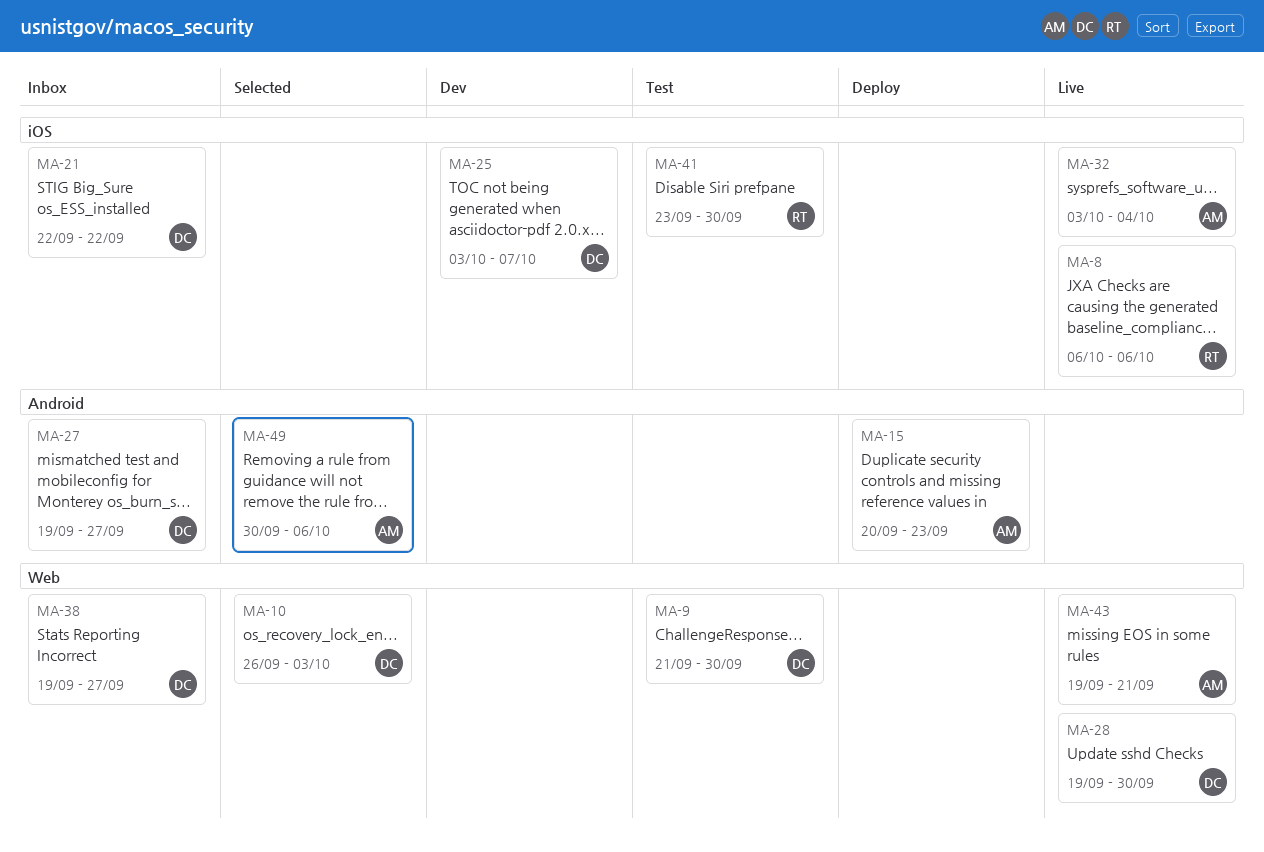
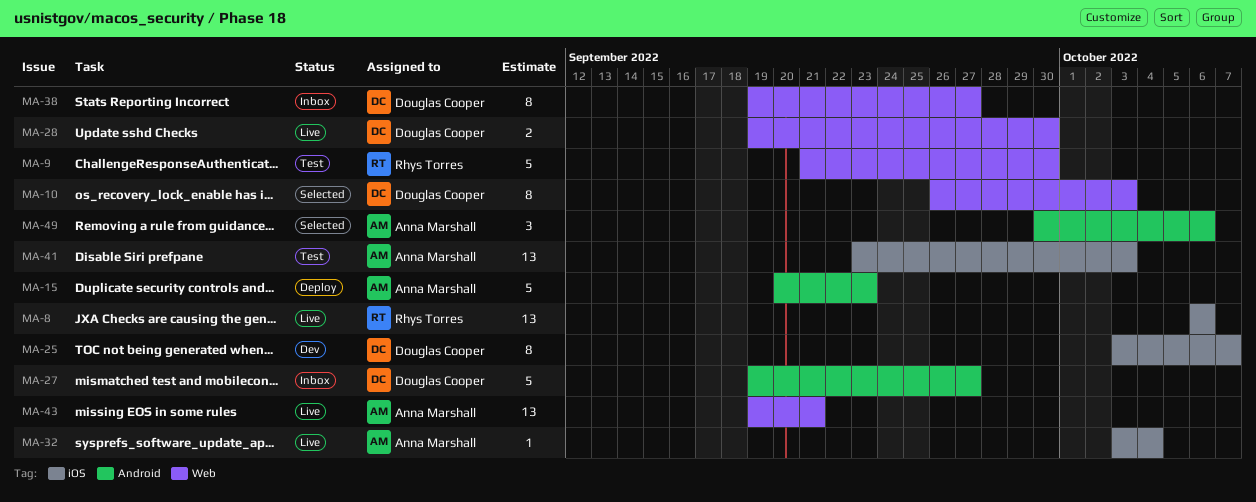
MA-9, owner: Douglas Cooper -> Rhys Torres
MA-21: present -> none
MA-41, owner: Rhys Torres -> Anna Marshall
MA-41, due: Sep 30 -> Oct 3

